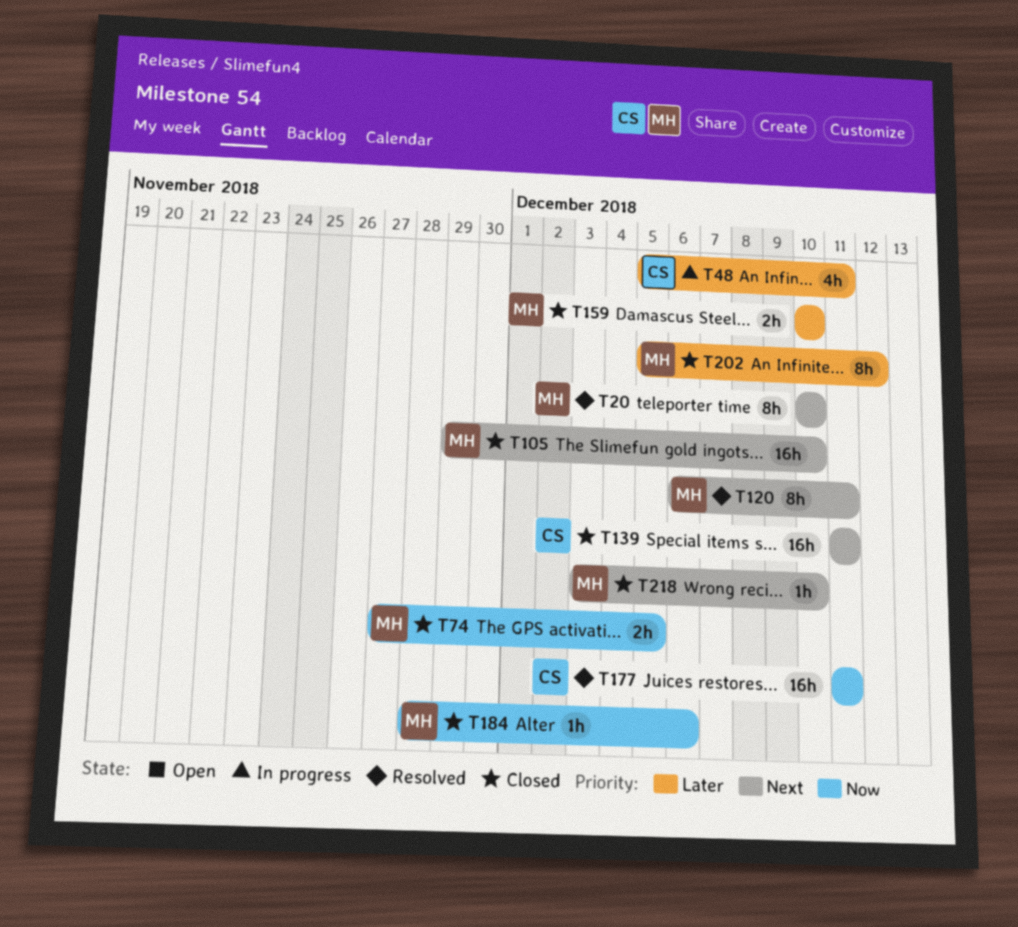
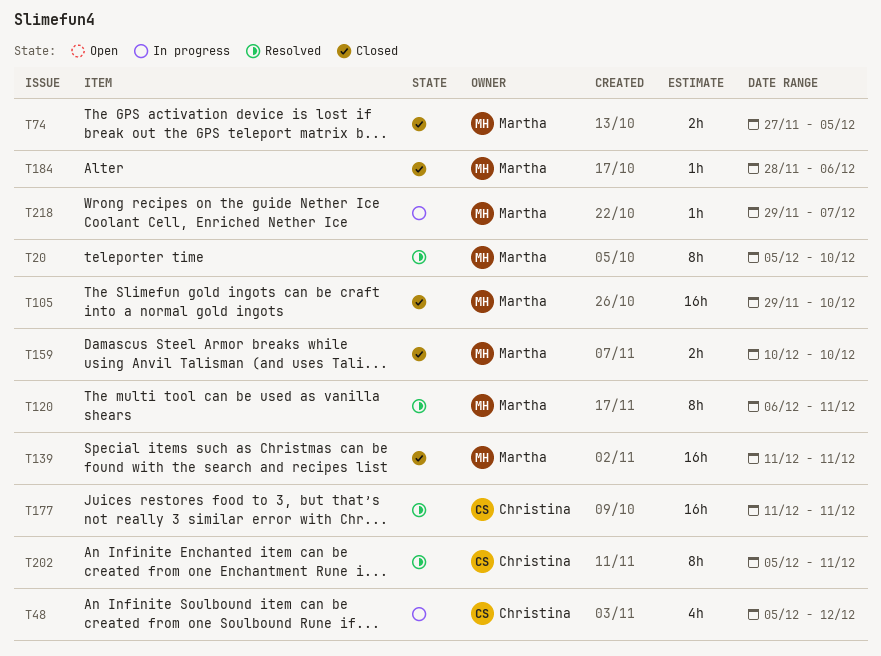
T20, start: Dec 10 -> Dec 5
T48, due: Dec 11 -> Dec 12
T139, owner: Christina -> Martha
T202, status: Closed -> Resolved
T202, owner: Martha -> Christina
T202, due: Dec 12 -> Dec 11
T218, status: Closed -> In progress
T218, start: Dec 3 -> Nov 29
T218, due: Dec 10 -> Dec 7

